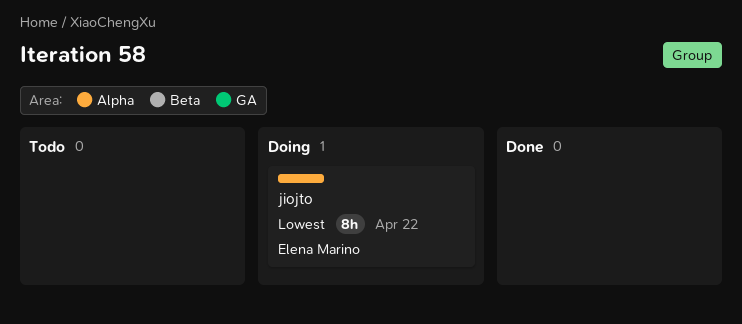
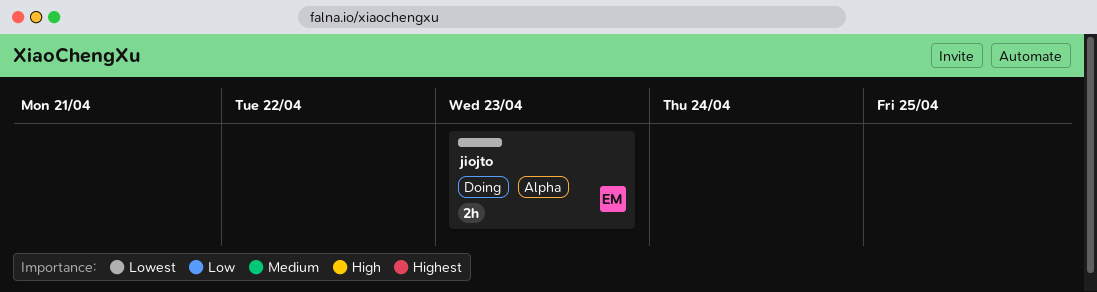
jiojto, estimate: 8h -> 2h
jiojto, due: Apr 22 -> Apr 23

